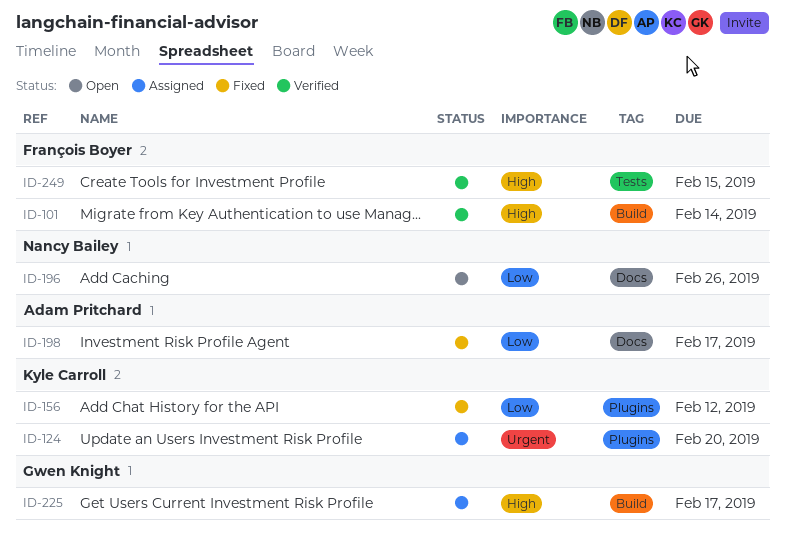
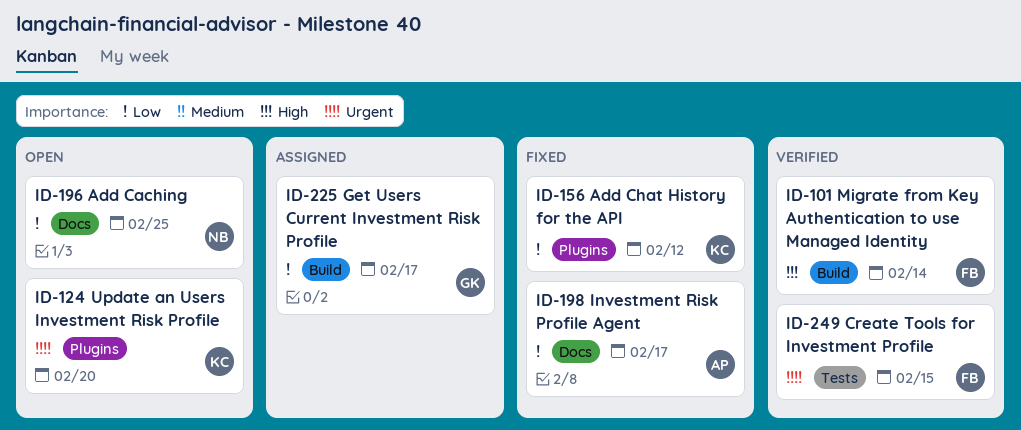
ID-124, status: Assigned -> Open
ID-196, due: Feb 26 -> Feb 25
ID-225, priority: High -> Low
ID-249, priority: High -> Urgent

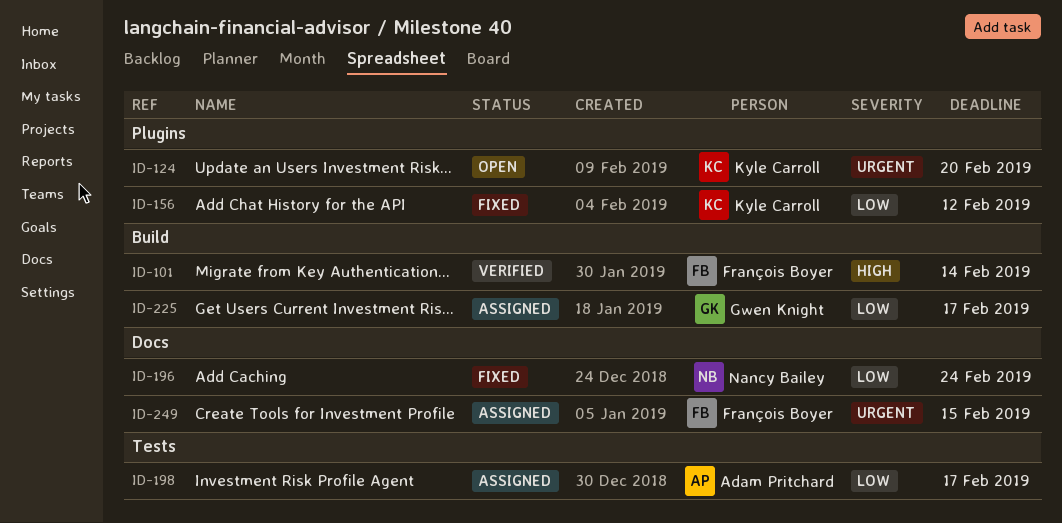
ID-196, status: Open -> Fixed
ID-196, due: Feb 25 -> Feb 24
ID-198, status: Fixed -> Assigned
ID-198, label: Docs -> Tests
ID-249, status: Verified -> Assigned
ID-249, label: Tests -> Docs

